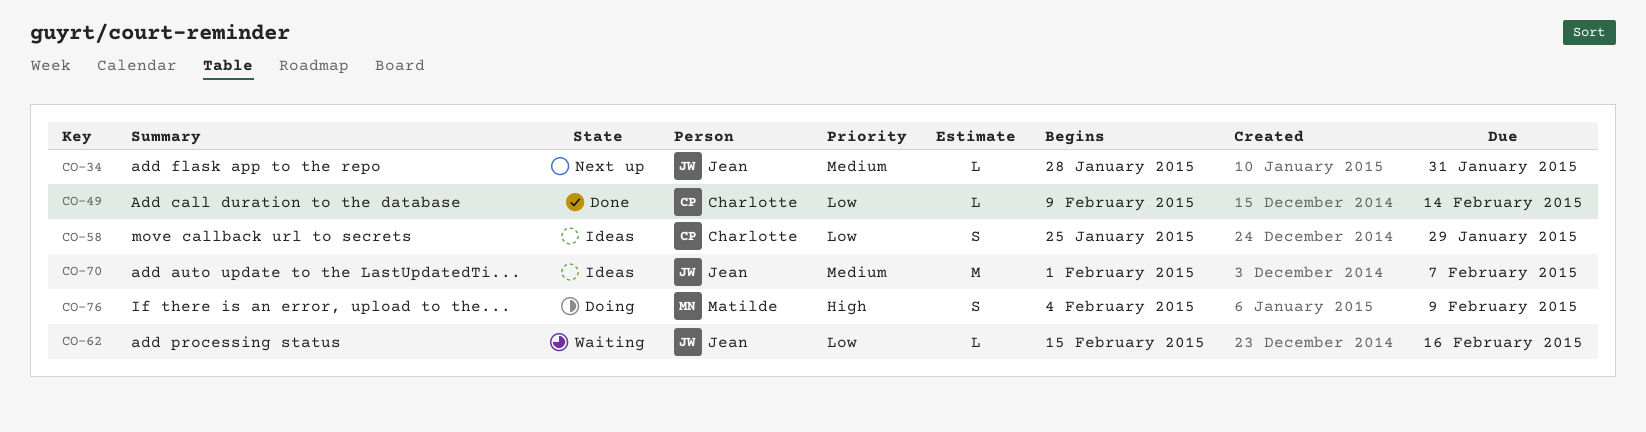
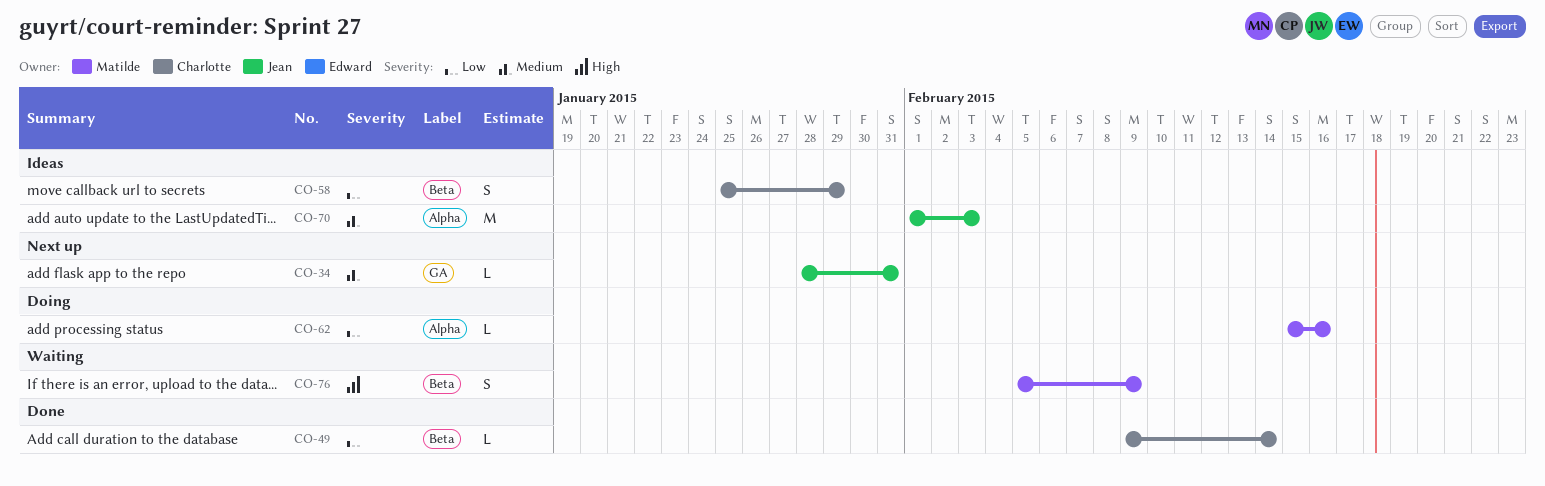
CO-62, status: Waiting -> Doing
CO-62, owner: Jean -> Matilde
CO-70, due: Feb 7 -> Feb 3
CO-76, status: Doing -> Waiting
CO-76, start: Feb 4 -> Feb 5

